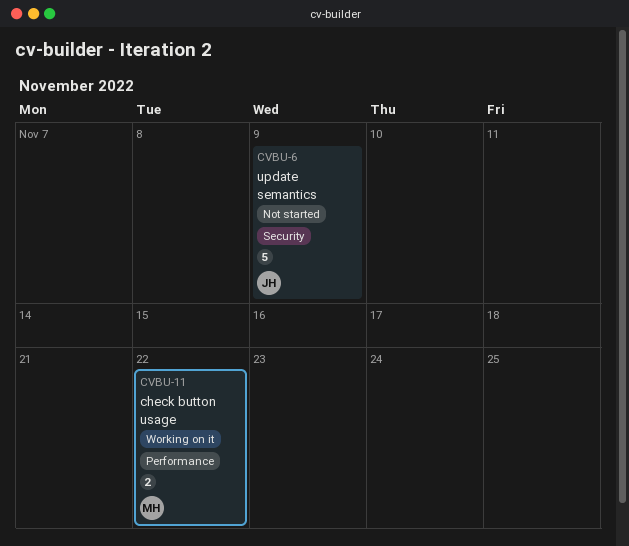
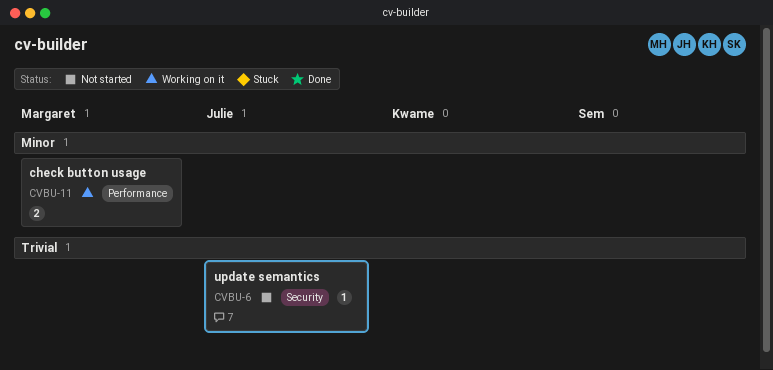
CVBU-6, estimate: 5 -> 1

